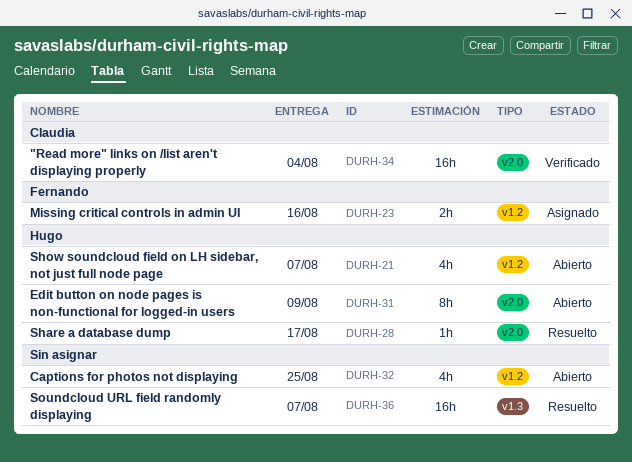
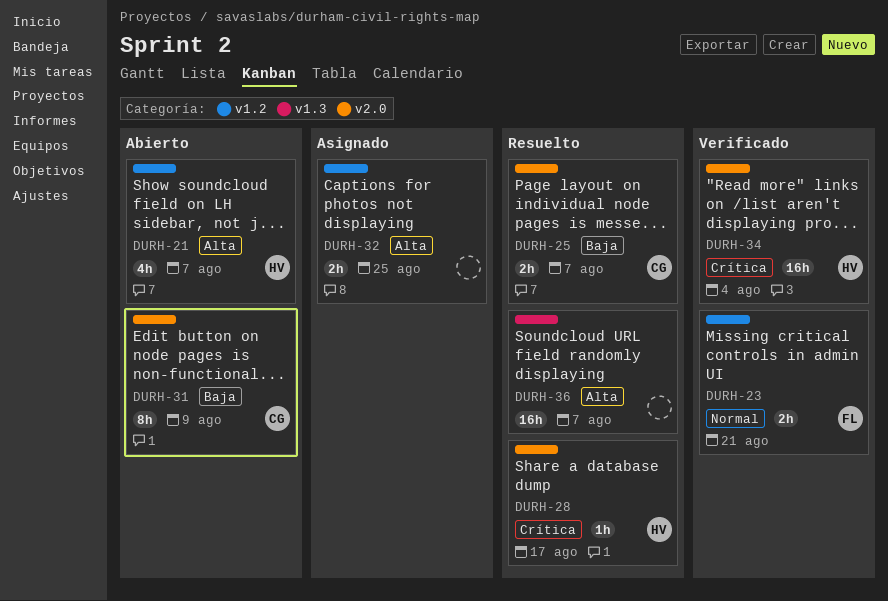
DURH-23, status: Asignado -> Verificado
DURH-23, due: Aug 16 -> Aug 21
DURH-25: none -> present
DURH-31, owner: Hugo -> Claudia
DURH-32, status: Abierto -> Asignado
DURH-32, estimate: 4h -> 2h
DURH-34, owner: Claudia -> Hugo

